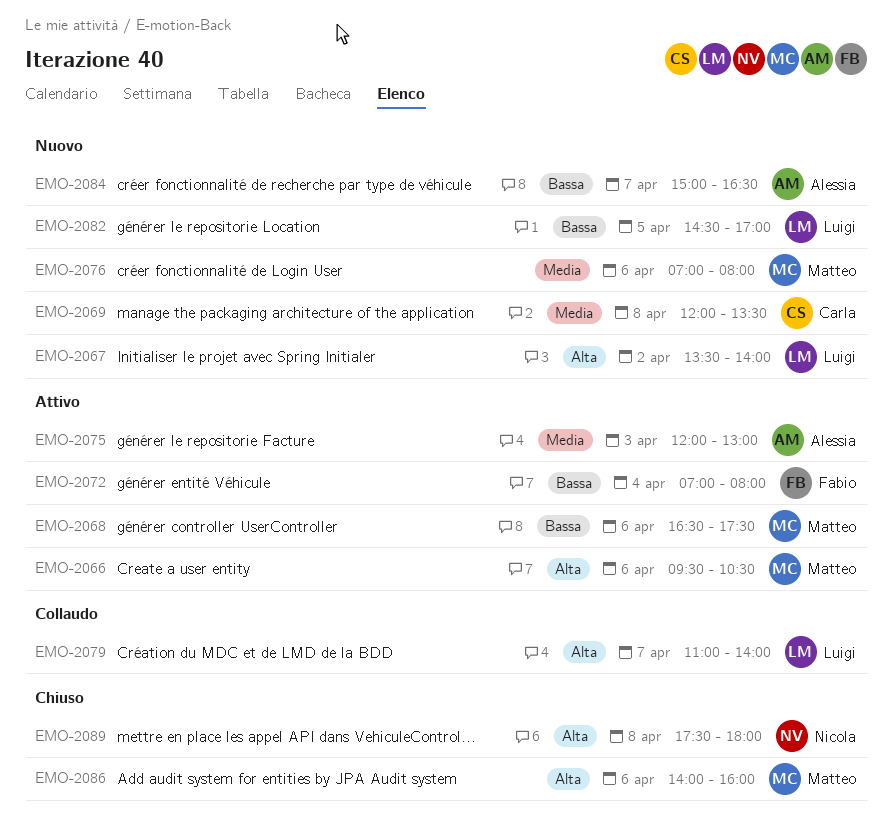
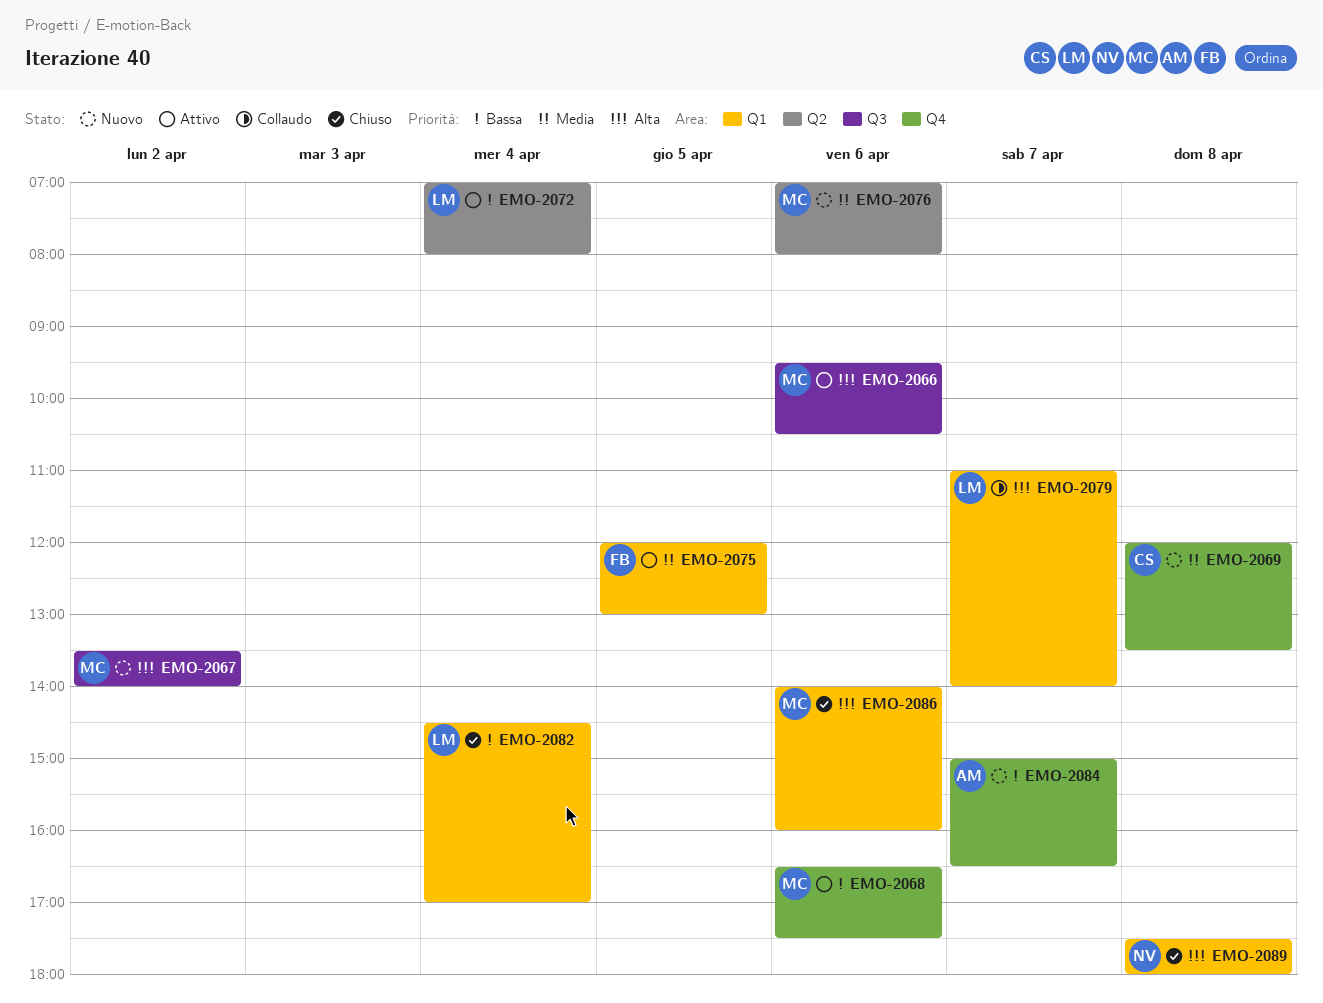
EMO-2067, owner: Luigi -> Matteo
EMO-2072, owner: Fabio -> Luigi
EMO-2075, owner: Alessia -> Fabio
EMO-2075, day: Apr 3 -> Apr 5
EMO-2082, status: Nuovo -> Chiuso
EMO-2082, day: Apr 5 -> Apr 4

